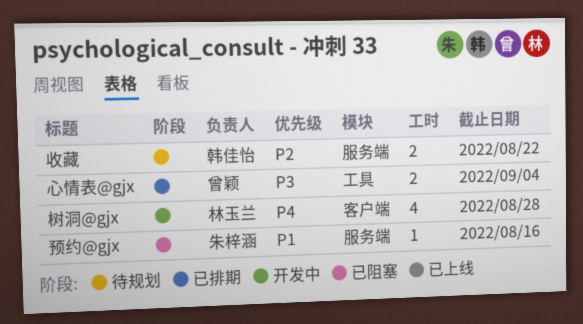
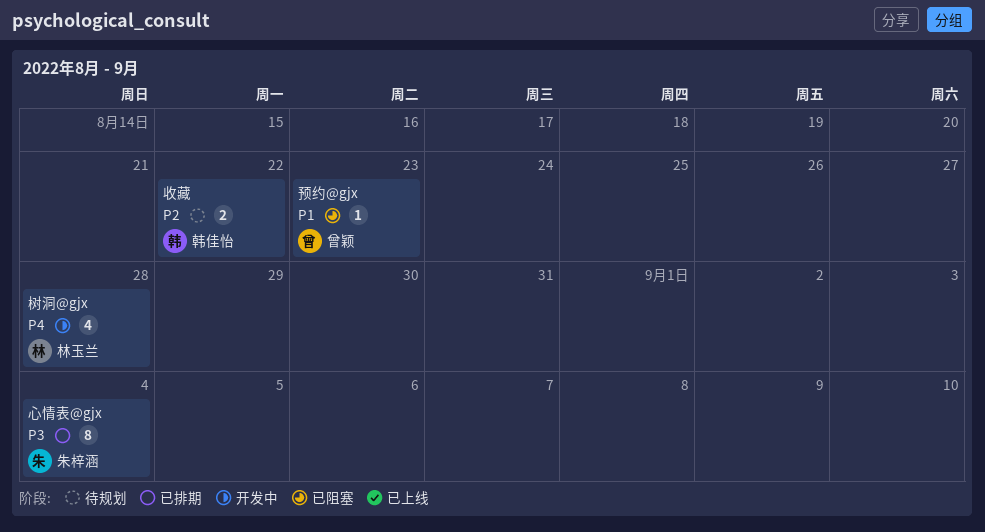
心情表@gjx, owner: 曾颖 -> 朱梓涵
心情表@gjx, estimate: 2 -> 8
预约@gjx, owner: 朱梓涵 -> 曾颖
预约@gjx, due: Aug 16 -> Aug 23

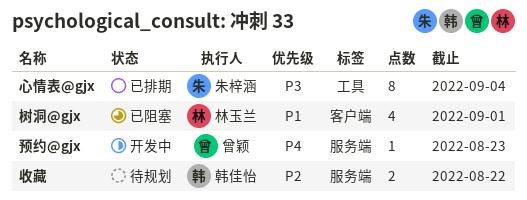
树洞@gjx, status: 开发中 -> 已阻塞
树洞@gjx, priority: P4 -> P1
树洞@gjx, due: Aug 28 -> Sep 1
预约@gjx, status: 已阻塞 -> 开发中
预约@gjx, priority: P1 -> P4

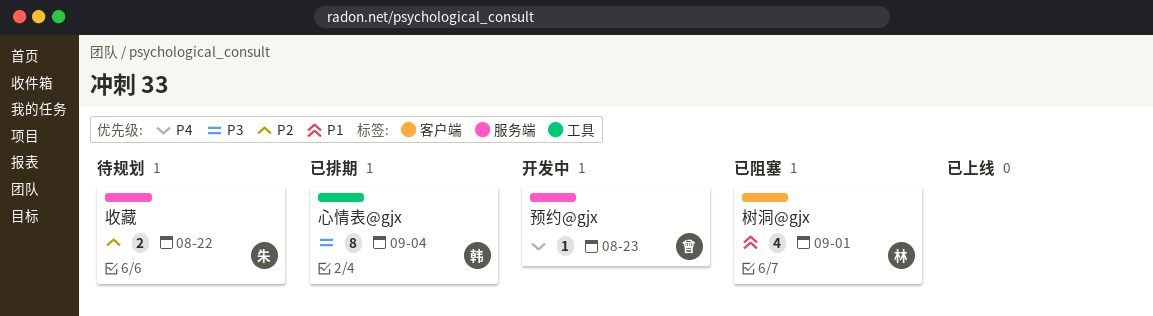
心情表@gjx, owner: 朱梓涵 -> 韩佳怡
收藏, owner: 韩佳怡 -> 朱梓涵

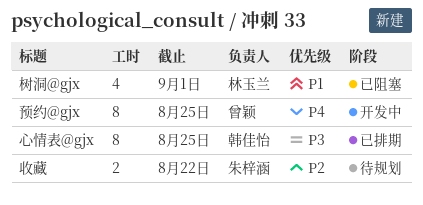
心情表@gjx, due: Sep 4 -> Aug 25
预约@gjx, estimate: 1 -> 8
预约@gjx, due: Aug 23 -> Aug 25

